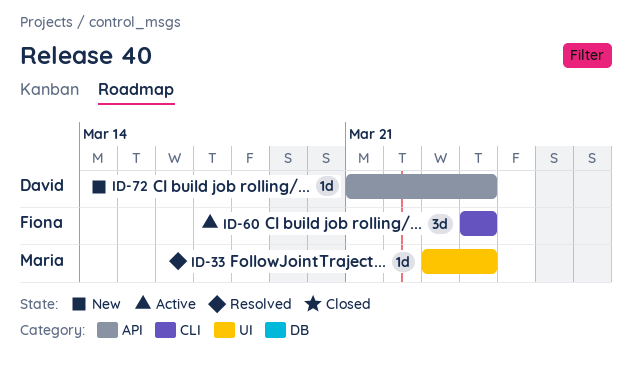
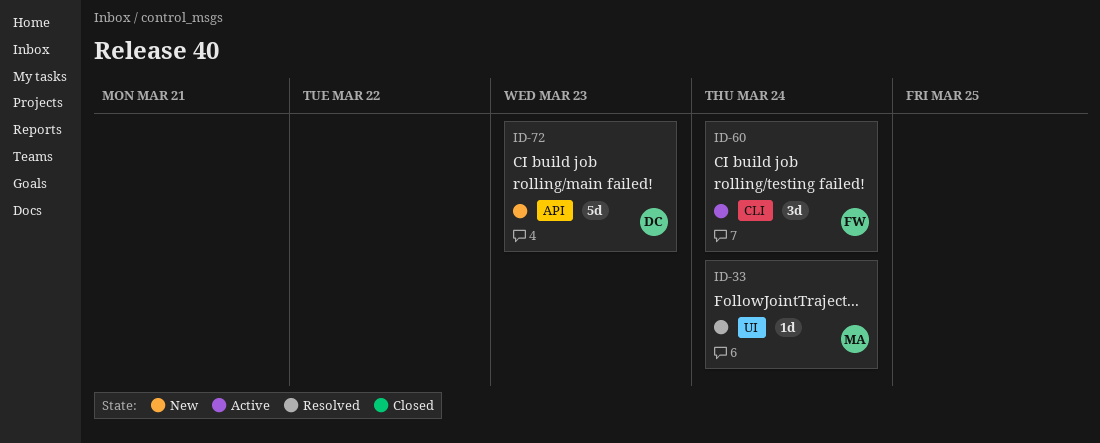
ID-72, estimate: 1d -> 5d
ID-72, due: Mar 24 -> Mar 23

